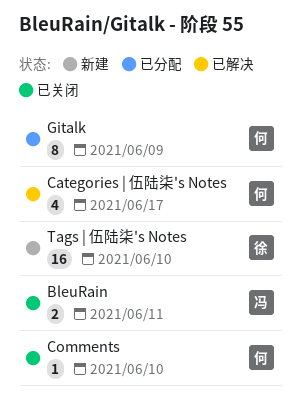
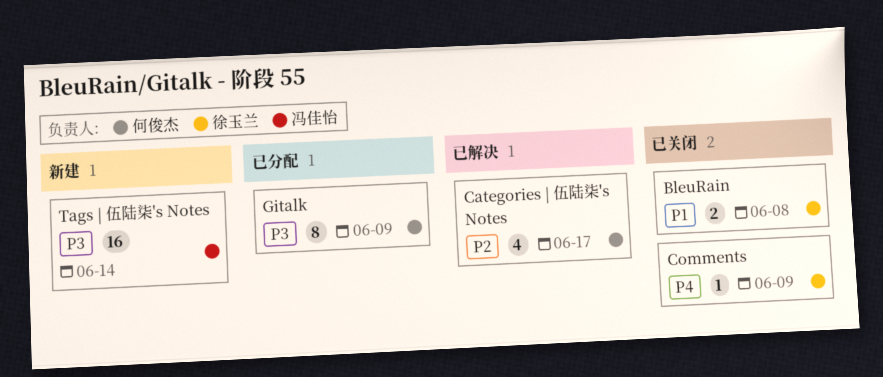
BleuRain, owner: 冯佳怡 -> 徐玉兰
BleuRain, due: Jun 11 -> Jun 8
Comments, owner: 何俊杰 -> 徐玉兰
Comments, due: Jun 10 -> Jun 9
Tags | 伍陆柒's Notes, owner: 徐玉兰 -> 冯佳怡
Tags | 伍陆柒's Notes, due: Jun 10 -> Jun 14

